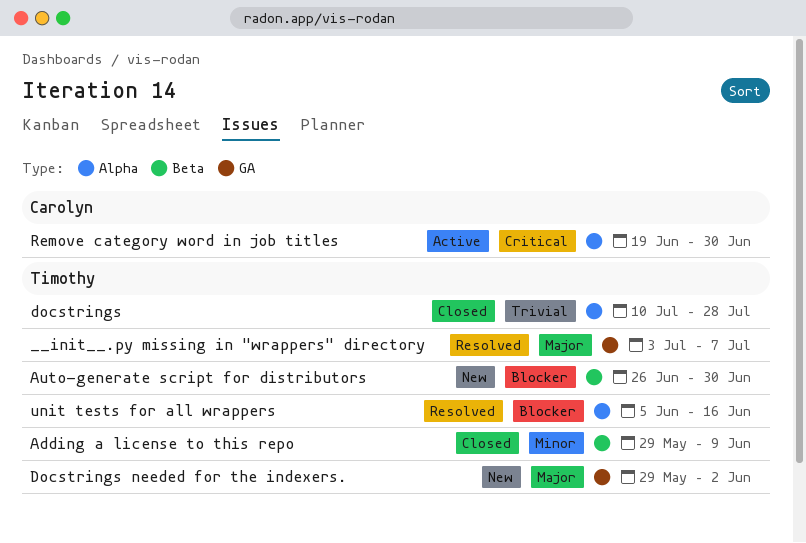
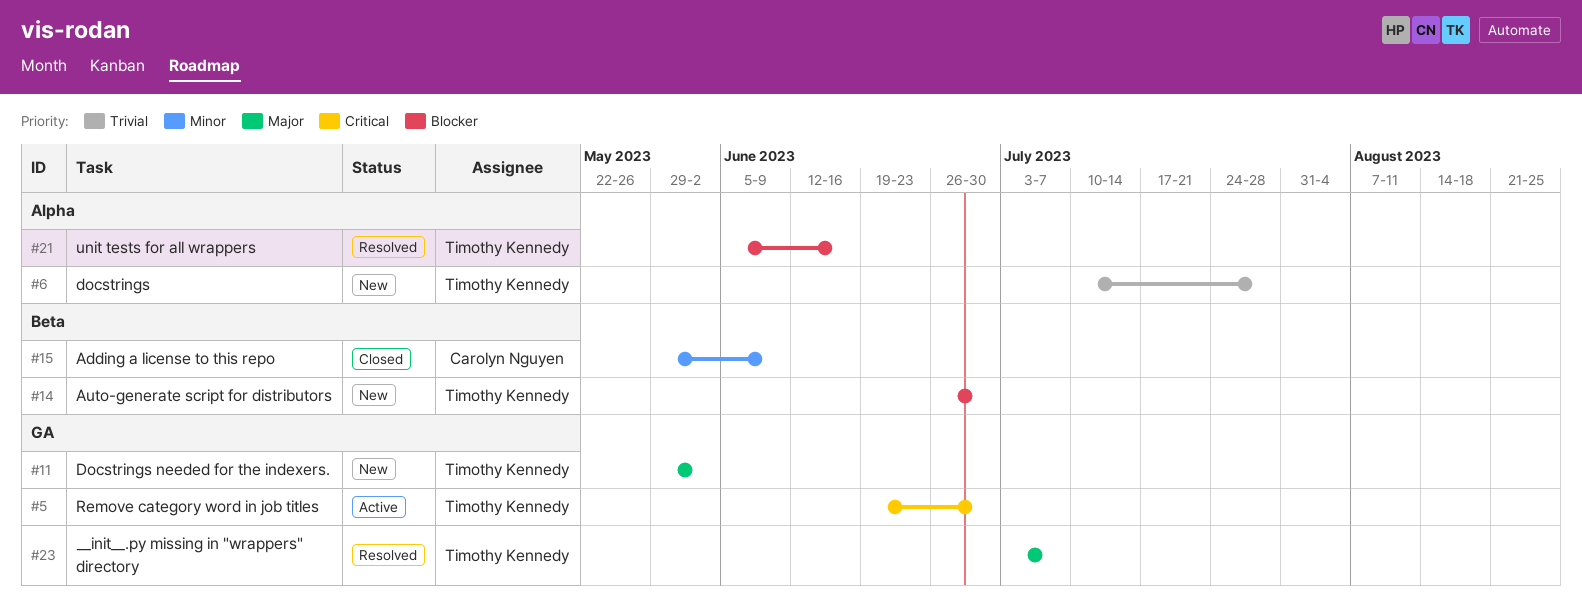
Adding a license to this repo, owner: Timothy Kennedy -> Carolyn Nguyen
docstrings, status: Closed -> New
Remove category word in job titles, owner: Carolyn Nguyen -> Timothy Kennedy
Remove category word in job titles, label: Alpha -> GA

